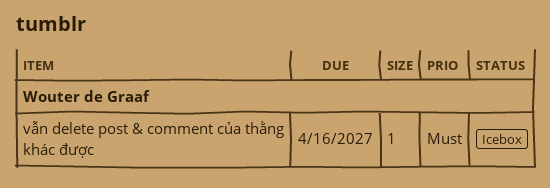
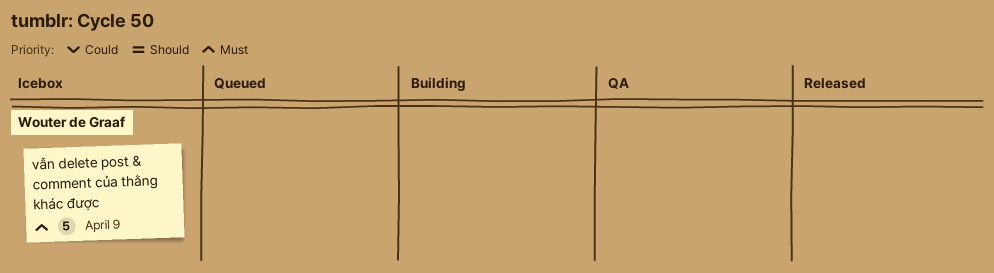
vẫn delete post & comment của thằng khác được, estimate: 1 -> 5
vẫn delete post & comment của thằng khác được, due: Apr 16 -> Apr 9

